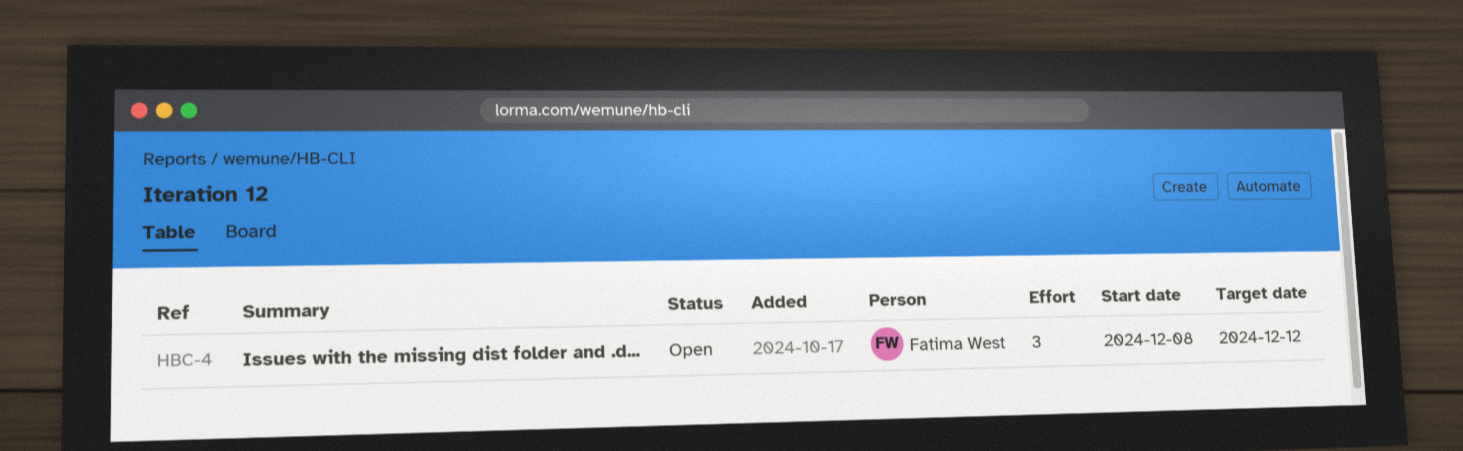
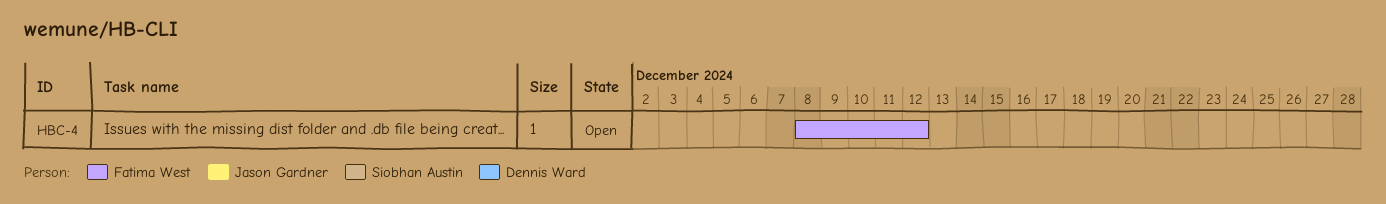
HBC-4, estimate: 3 -> 1

